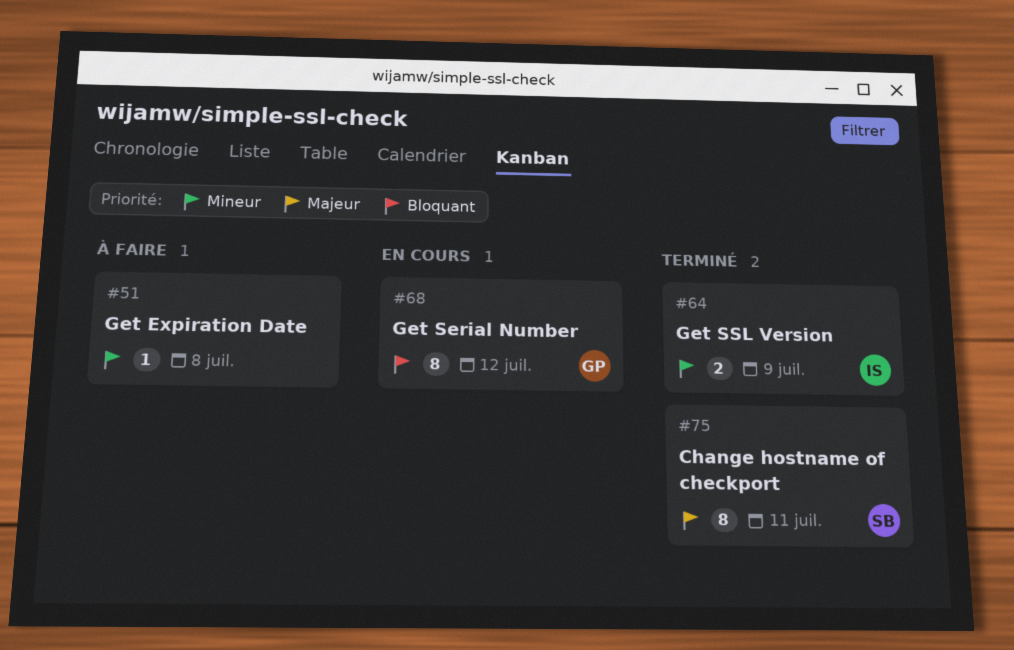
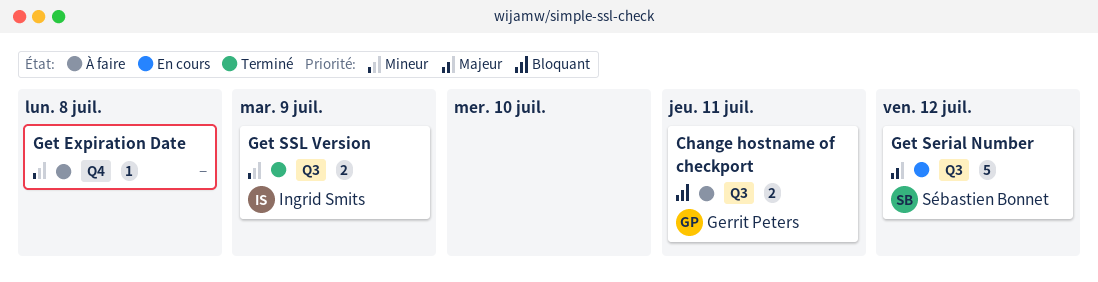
Change hostname of checkport, status: Terminé -> À faire
Change hostname of checkport, owner: Sébastien Bonnet -> Gerrit Peters
Change hostname of checkport, priority: Majeur -> Bloquant
Change hostname of checkport, estimate: 8 -> 2
Get Serial Number, owner: Gerrit Peters -> Sébastien Bonnet
Get Serial Number, priority: Bloquant -> Majeur
Get Serial Number, estimate: 8 -> 5

